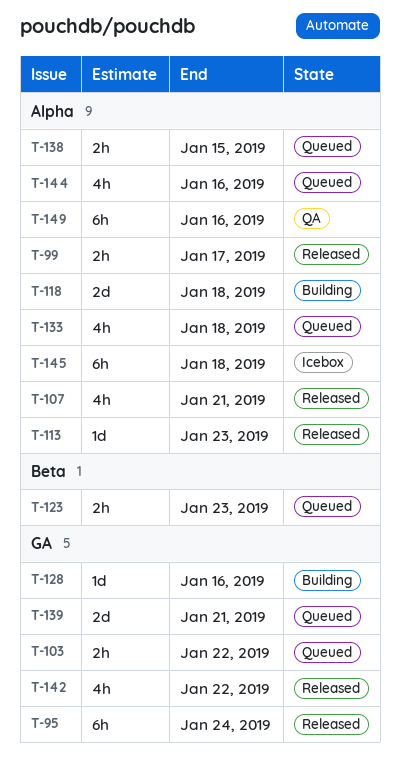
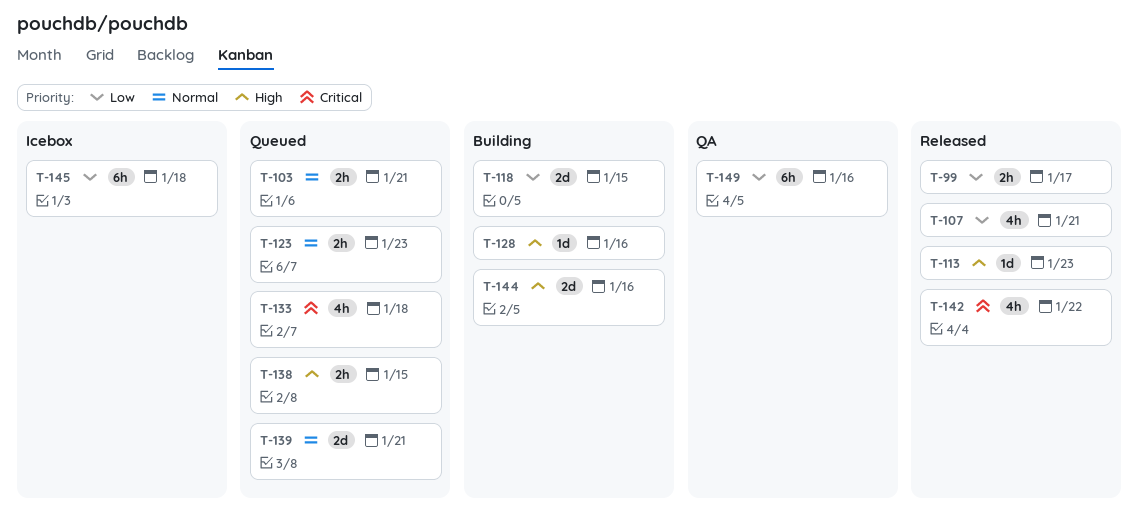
T-95: present -> none
T-103, due: Jan 22 -> Jan 21
T-118, due: Jan 18 -> Jan 15
T-144, status: Queued -> Building
T-144, estimate: 4h -> 2d

